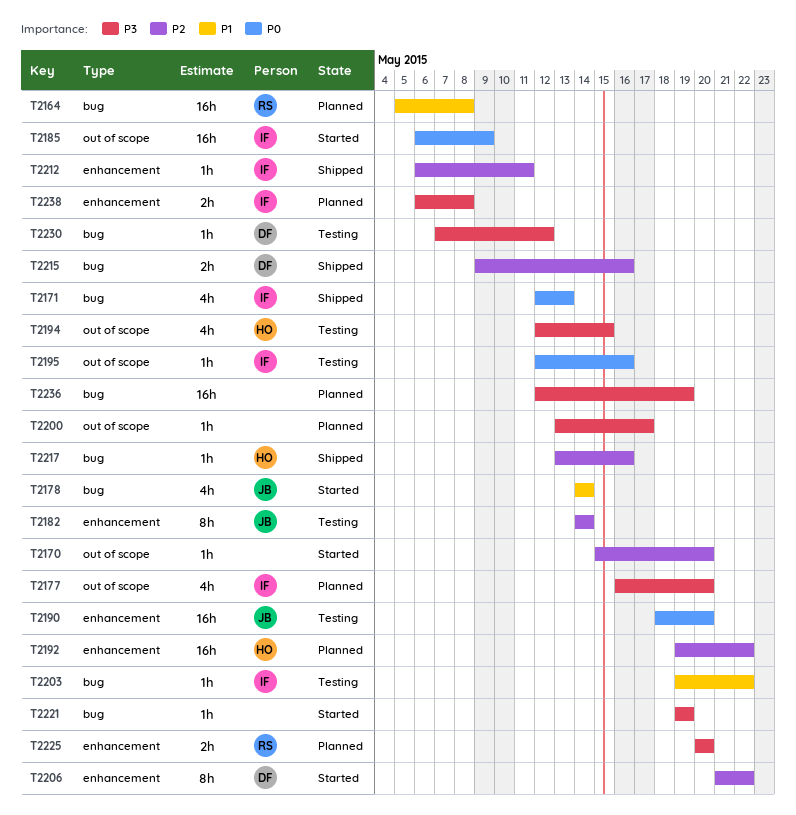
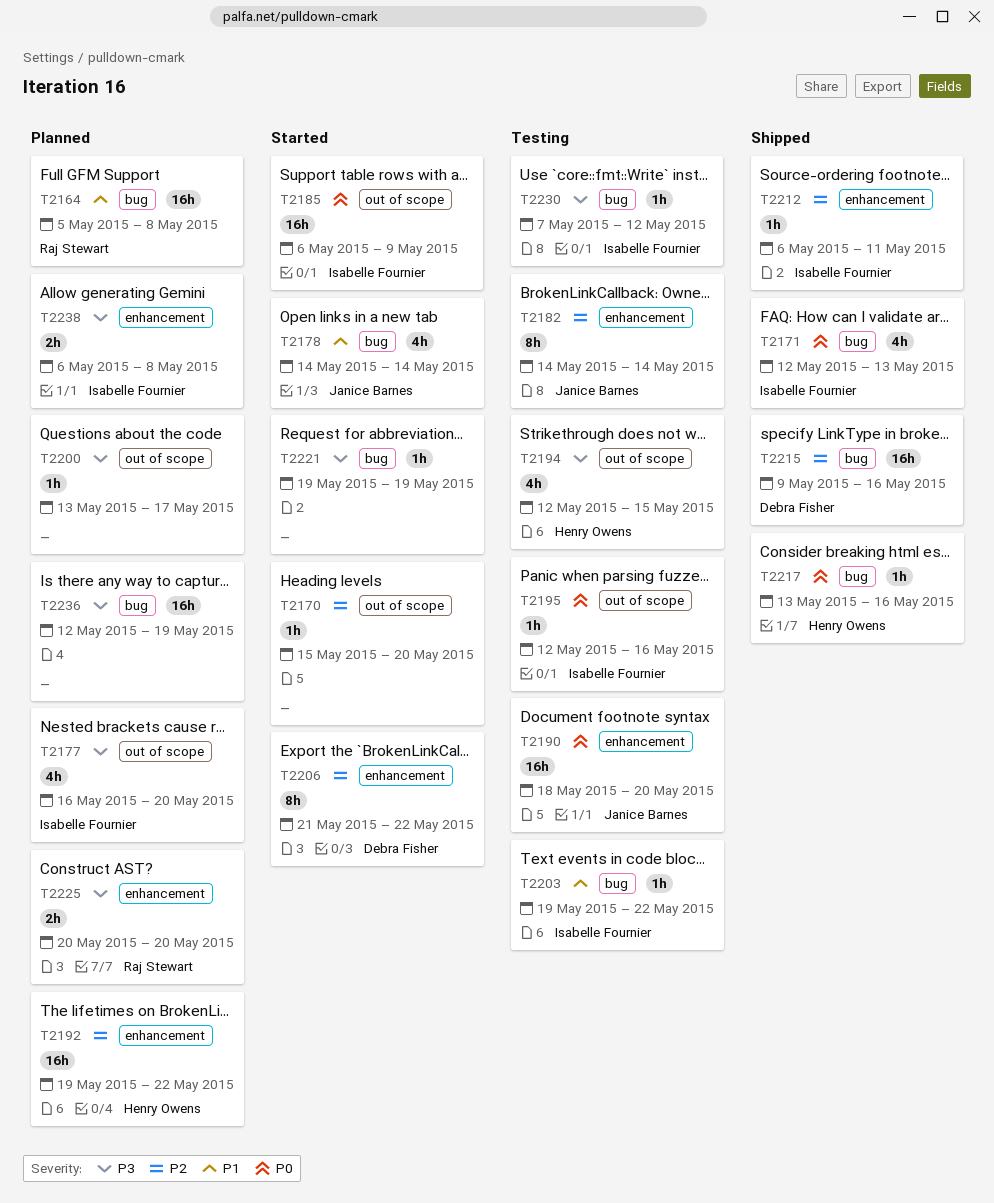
T2215, estimate: 2h -> 16h
T2217, priority: P2 -> P0
T2230, owner: Debra Fisher -> Isabelle Fournier

